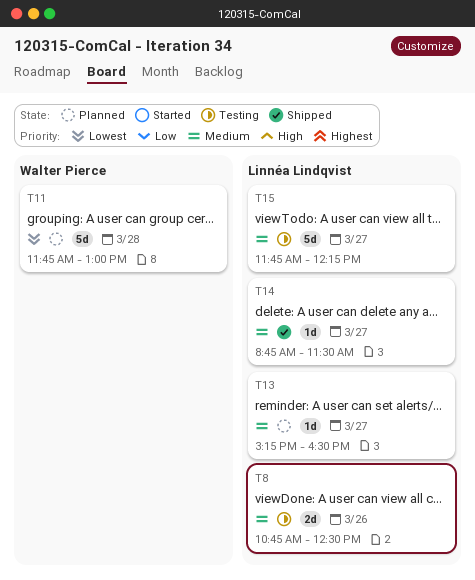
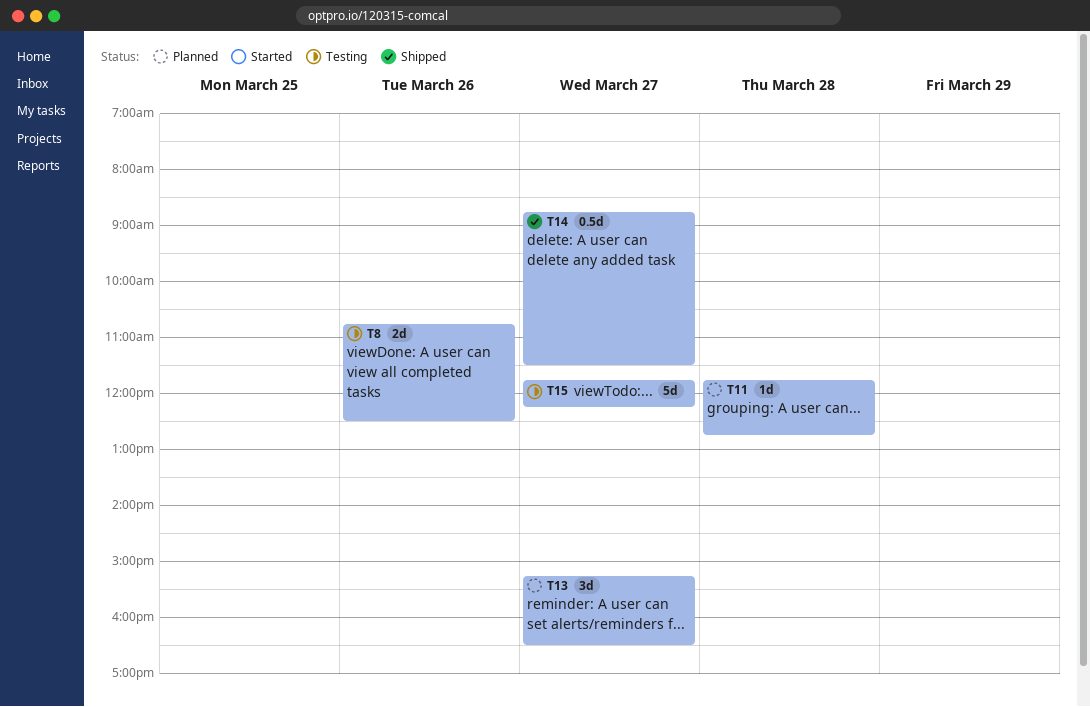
T11, estimate: 5d -> 1d
T11, ends: 13:00 -> 12:45
T13, estimate: 1d -> 3d
T14, estimate: 1d -> 0.5d

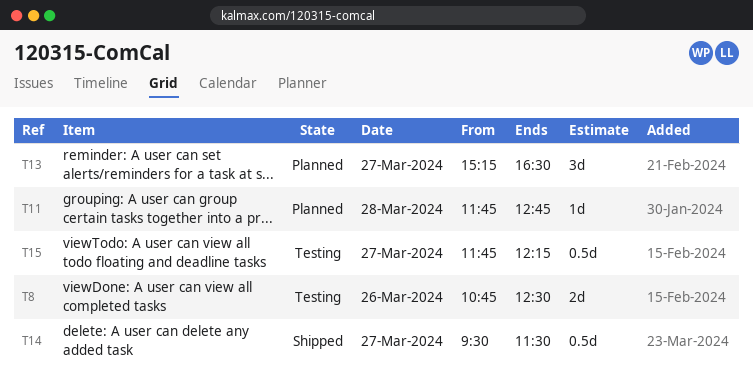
T14, begins: 08:45 -> 09:30
T15, estimate: 5d -> 0.5d

